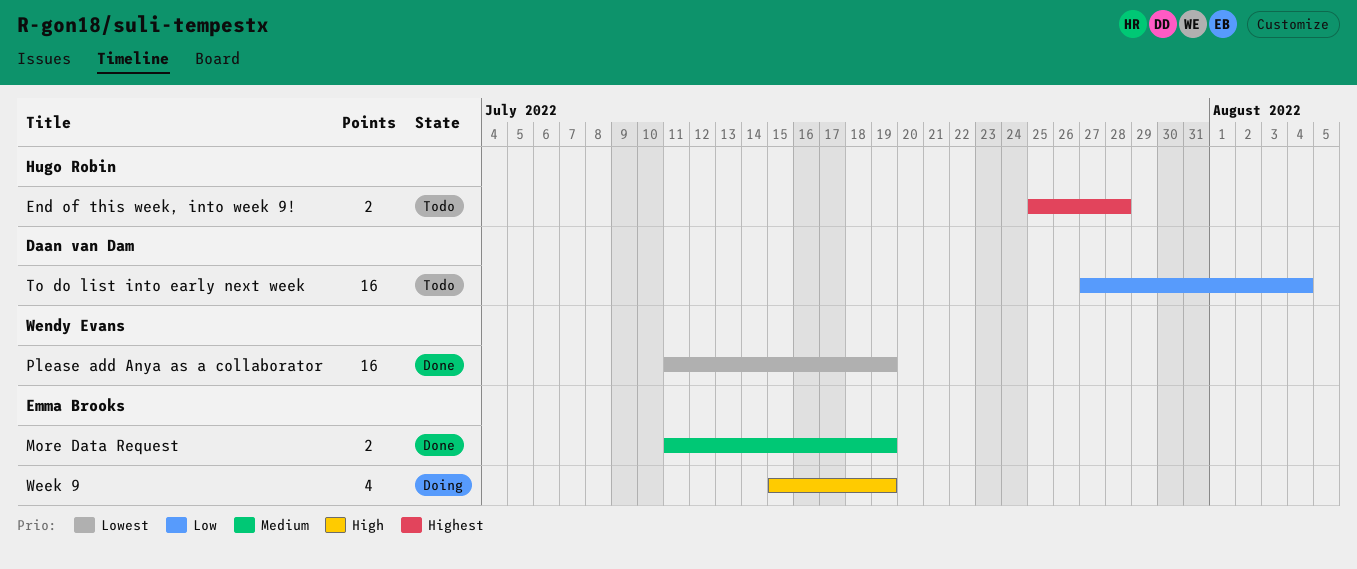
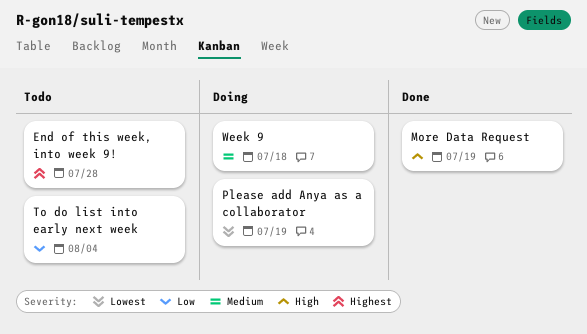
More Data Request, priority: Medium -> High
Please add Anya as a collaborator, status: Done -> Doing
Week 9, priority: High -> Medium
Week 9, due: Jul 19 -> Jul 18

